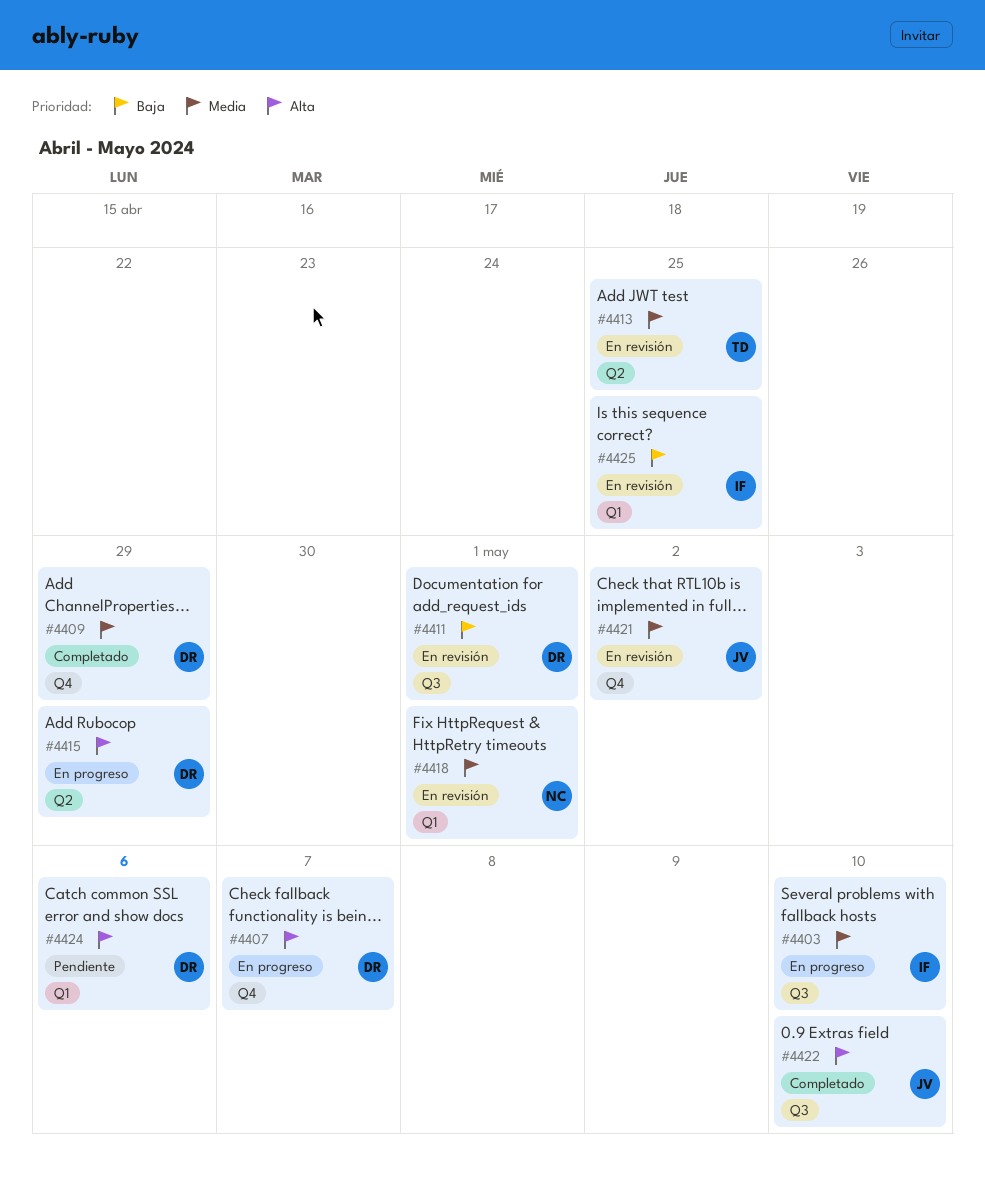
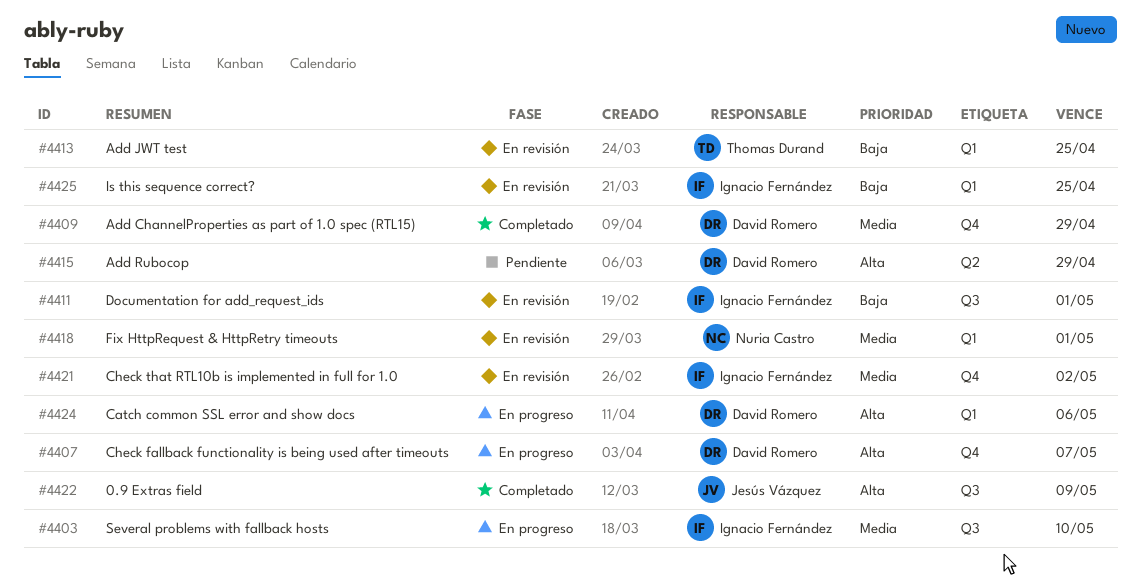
#4411, owner: David Romero -> Ignacio Fernández
#4413, priority: Media -> Baja
#4413, label: Q2 -> Q1
#4415, status: En progreso -> Pendiente
#4421, owner: Jesús Vázquez -> Ignacio Fernández
#4422, due: May 10 -> May 9
#4424, status: Pendiente -> En progreso

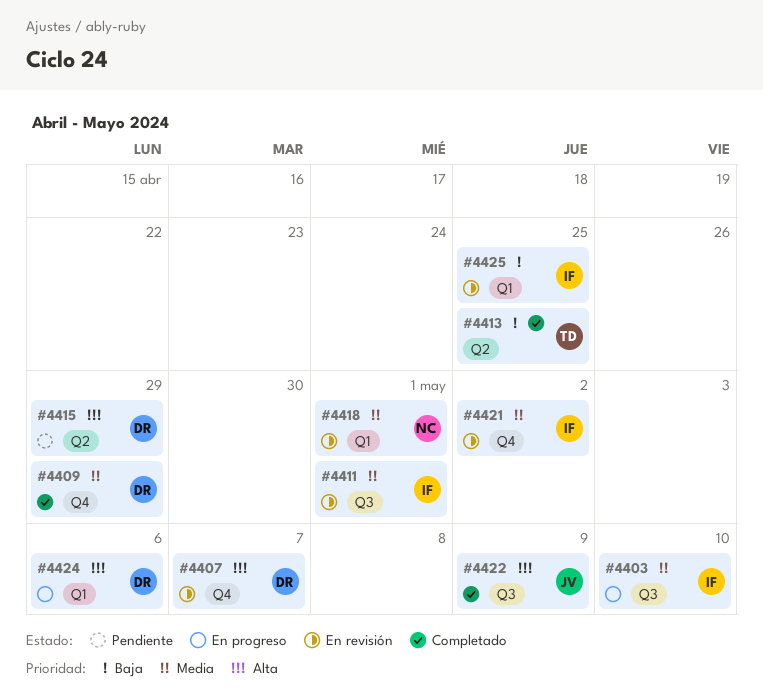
#4407, status: En progreso -> En revisión
#4411, priority: Baja -> Media
#4413, status: En revisión -> Completado
#4413, label: Q1 -> Q2

